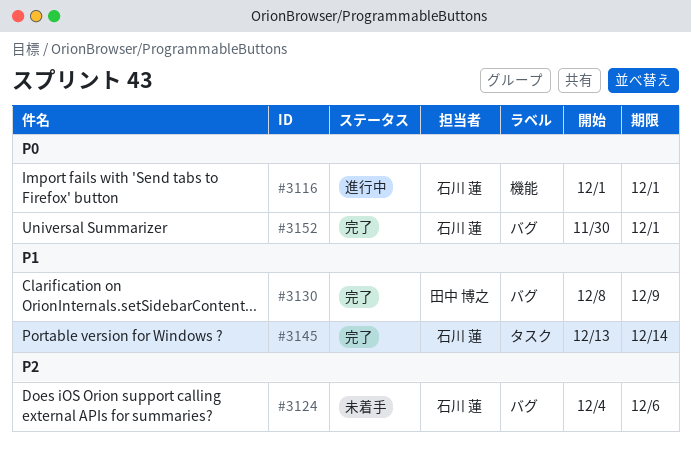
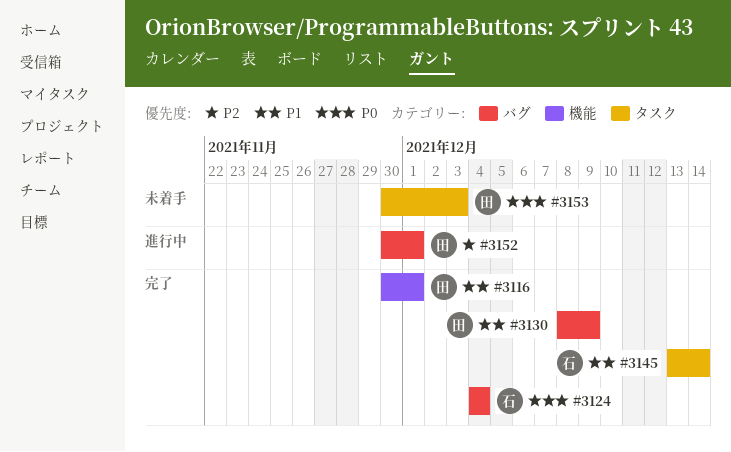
#3116, status: 進行中 -> 完了
#3116, owner: 石川 蓮 -> 田中 博之
#3116, priority: P0 -> P1
#3116, start: Dec 1 -> Nov 30
#3124, status: 未着手 -> 完了
#3124, priority: P2 -> P0
#3124, due: Dec 6 -> Dec 4
#3152, status: 完了 -> 進行中
#3152, owner: 石川 蓮 -> 田中 博之
#3152, priority: P0 -> P2
#3153: none -> present

